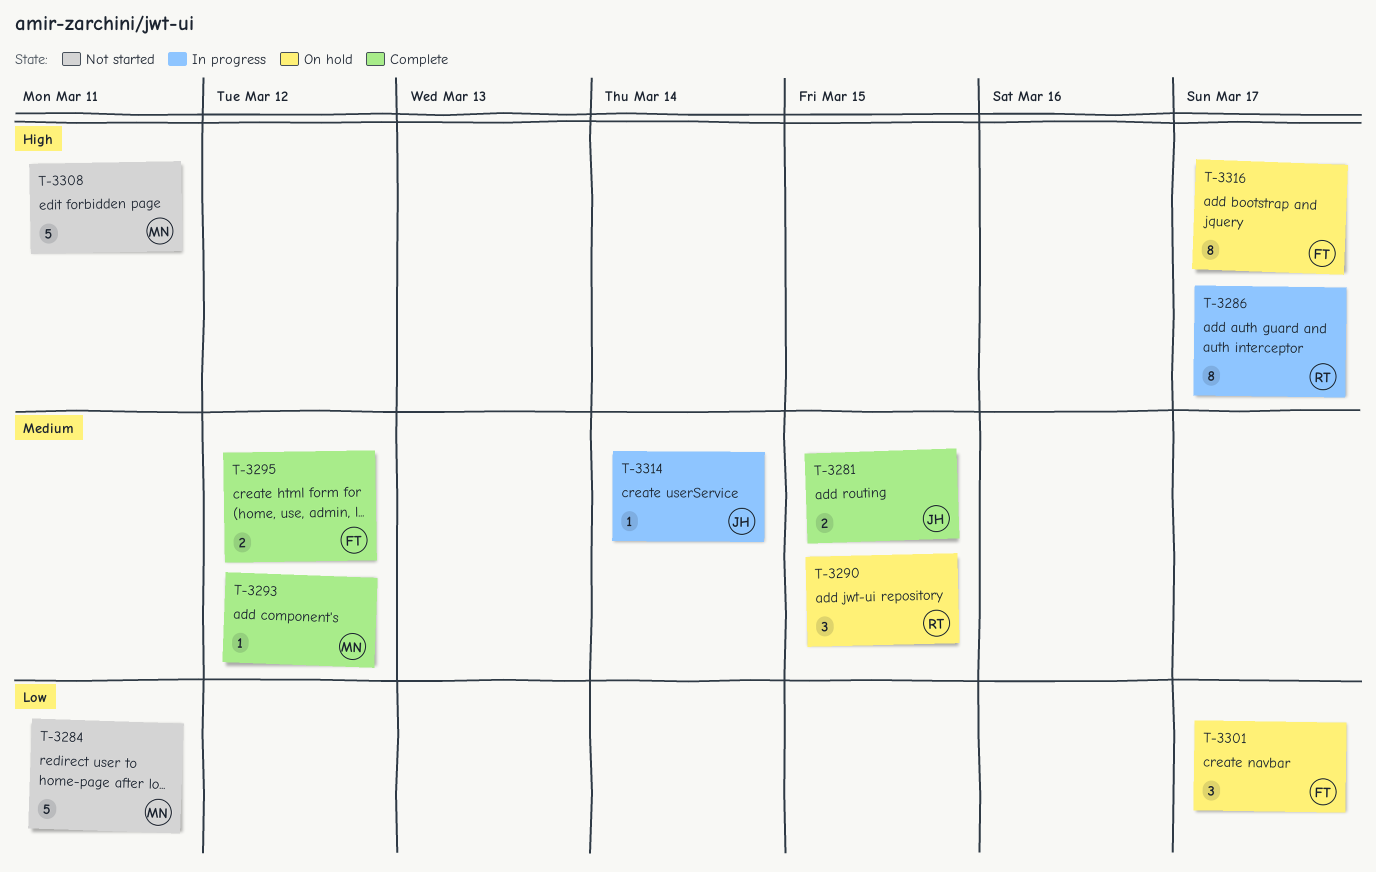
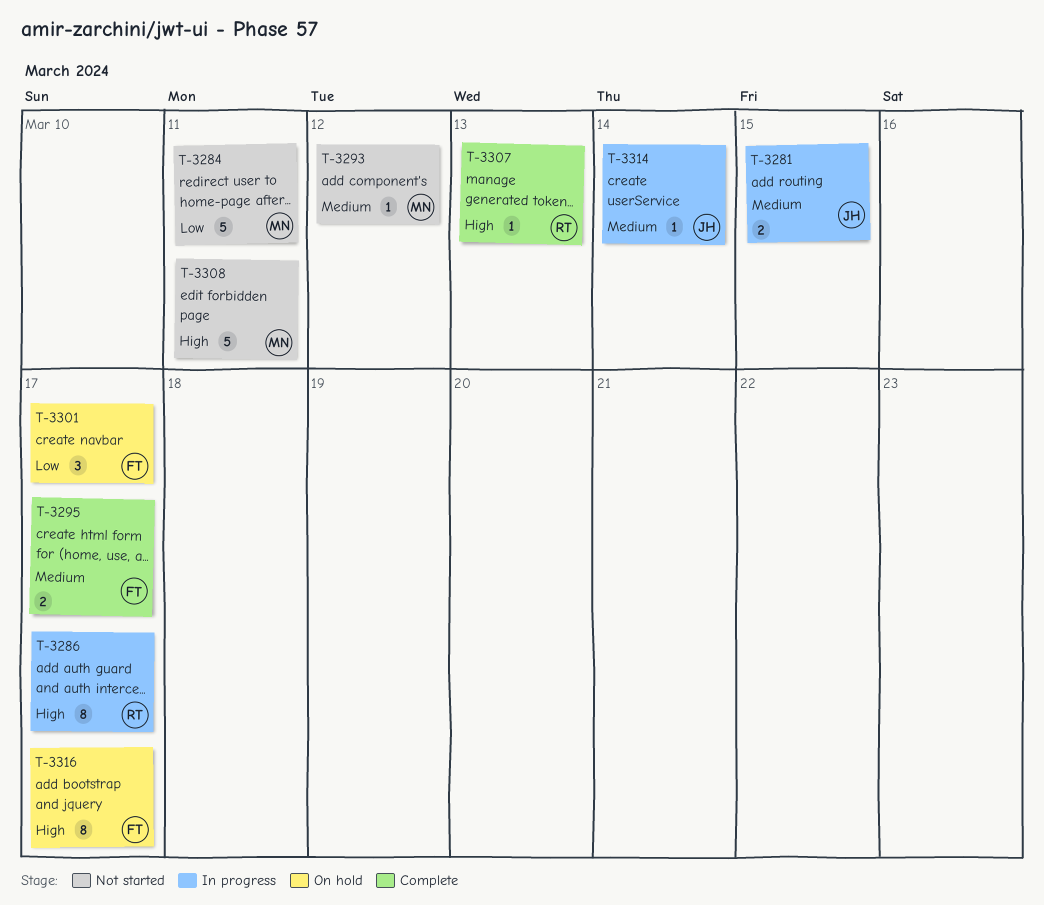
T-3281, status: Complete -> In progress
T-3290: present -> none
T-3293, status: Complete -> Not started
T-3295, due: Mar 12 -> Mar 17
T-3307: none -> present

